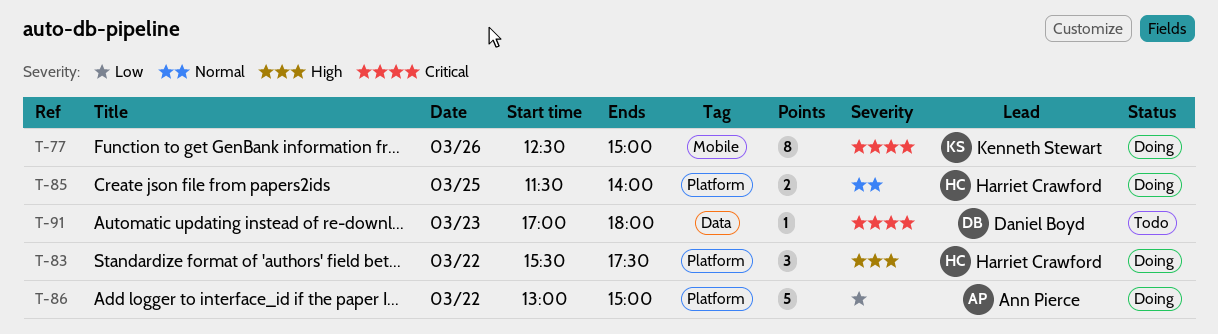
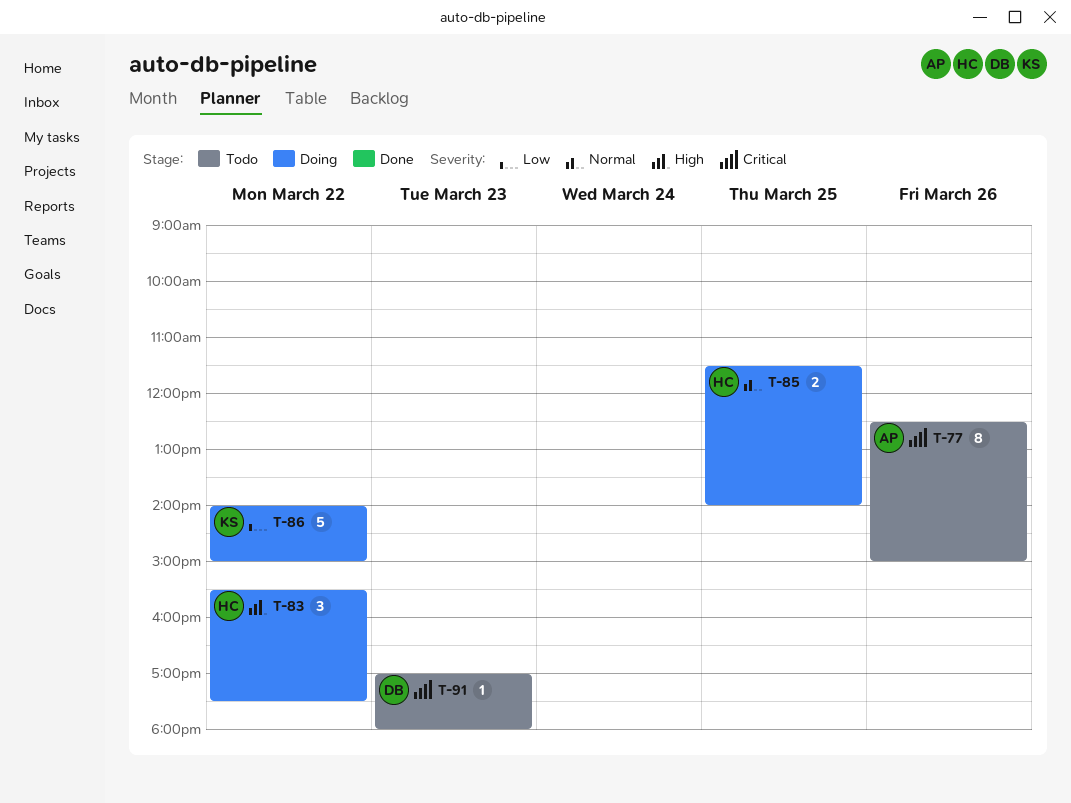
T-77, status: Doing -> Todo
T-77, owner: Kenneth Stewart -> Ann Pierce
T-86, owner: Ann Pierce -> Kenneth Stewart
T-86, begins: 13:00 -> 14:00

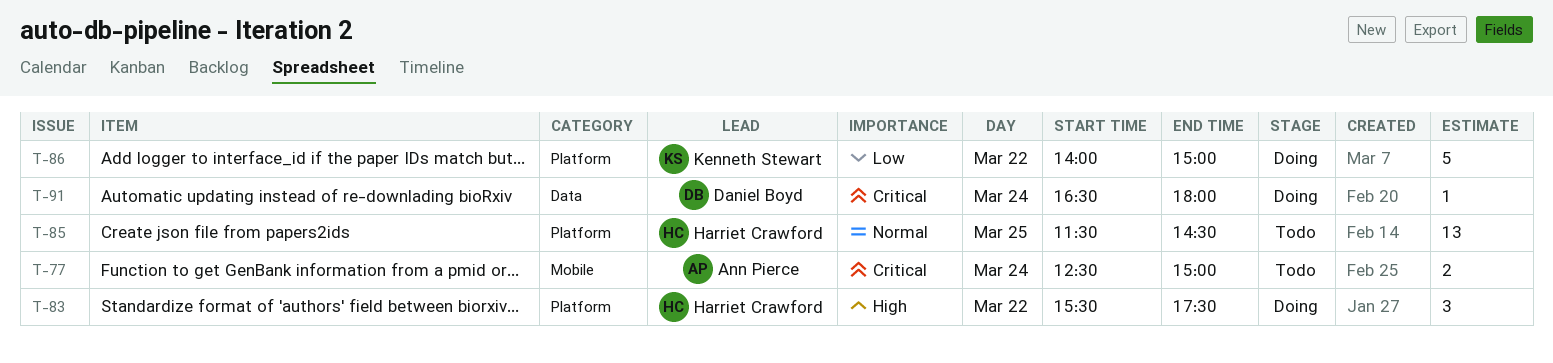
T-77, estimate: 8 -> 2
T-77, day: Mar 26 -> Mar 24
T-85, status: Doing -> Todo
T-85, estimate: 2 -> 13
T-85, ends: 14:00 -> 14:30
T-91, status: Todo -> Doing
T-91, day: Mar 23 -> Mar 24
T-91, begins: 17:00 -> 16:30

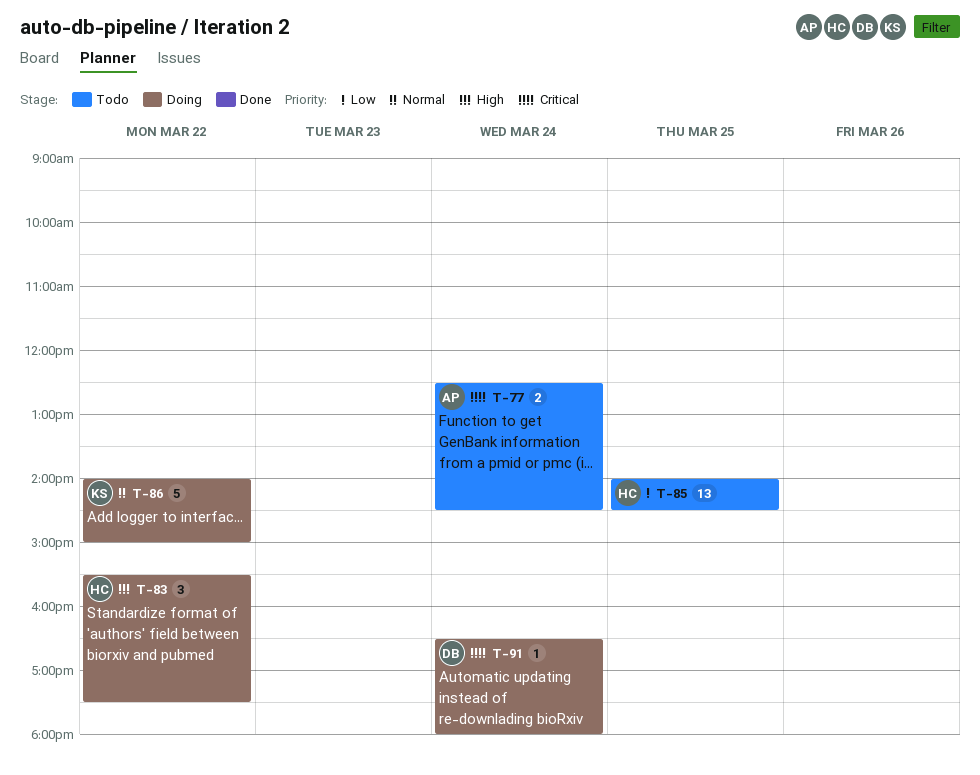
T-77, ends: 15:00 -> 14:30
T-85, priority: Normal -> Low
T-85, begins: 11:30 -> 14:00
T-86, priority: Low -> Normal

